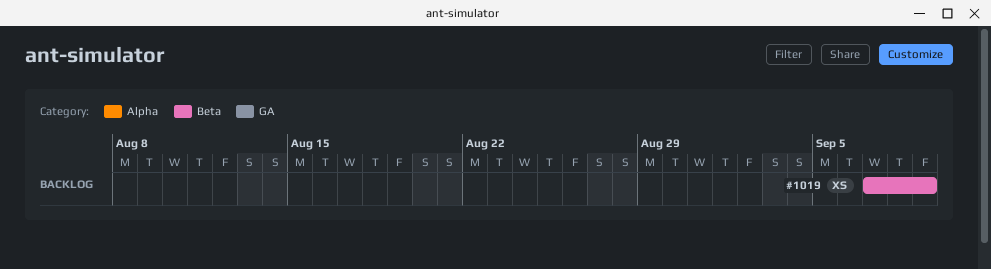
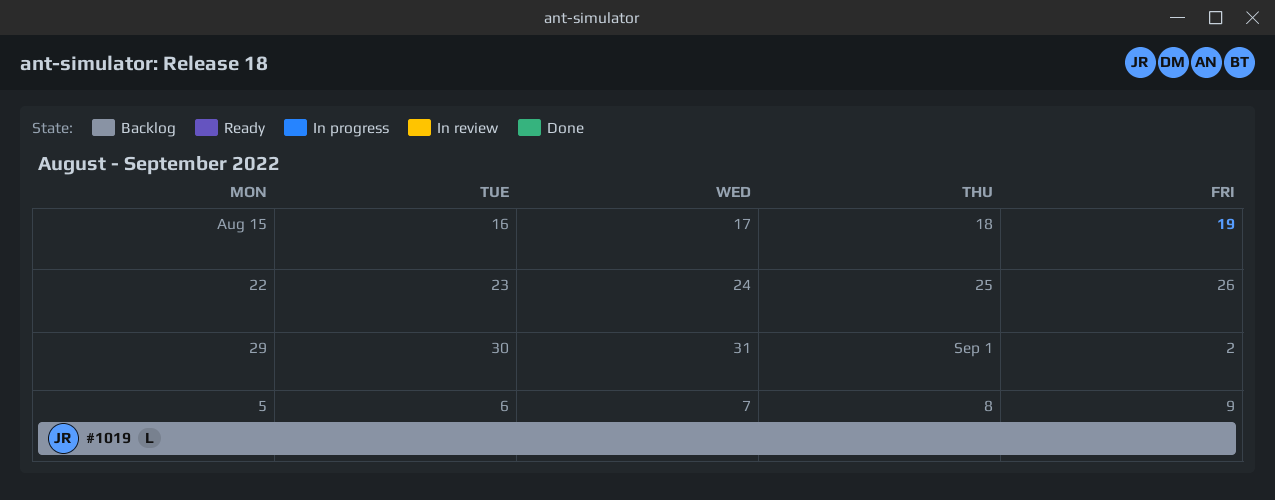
#1019, estimate: XS -> L
#1019, start: Sep 7 -> Sep 5

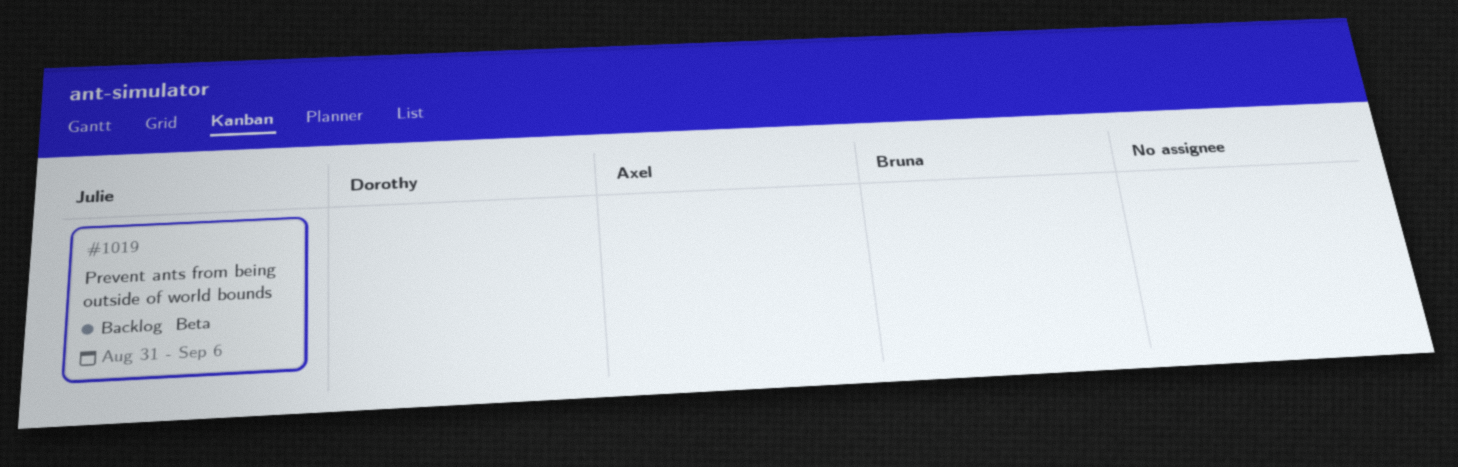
#1019, start: Sep 5 -> Aug 31
#1019, due: Sep 9 -> Sep 6

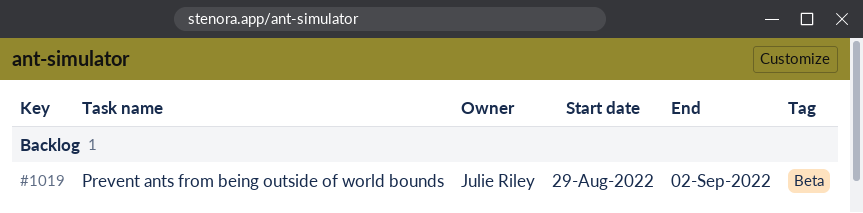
#1019, start: Aug 31 -> Aug 29
#1019, due: Sep 6 -> Sep 2

